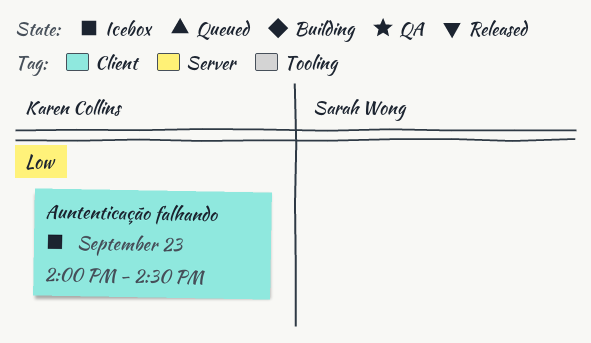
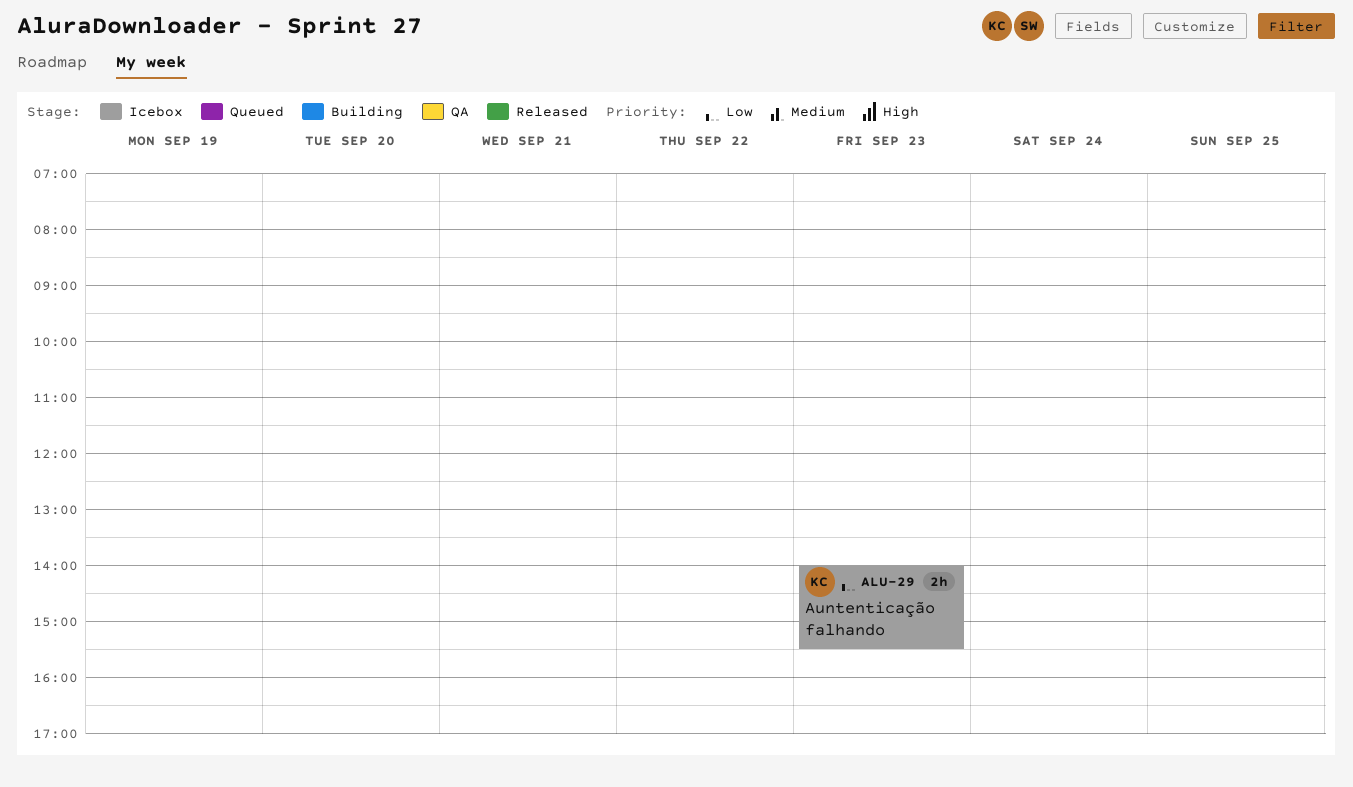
Auntenticação falhando, ends: 14:30 -> 15:30

